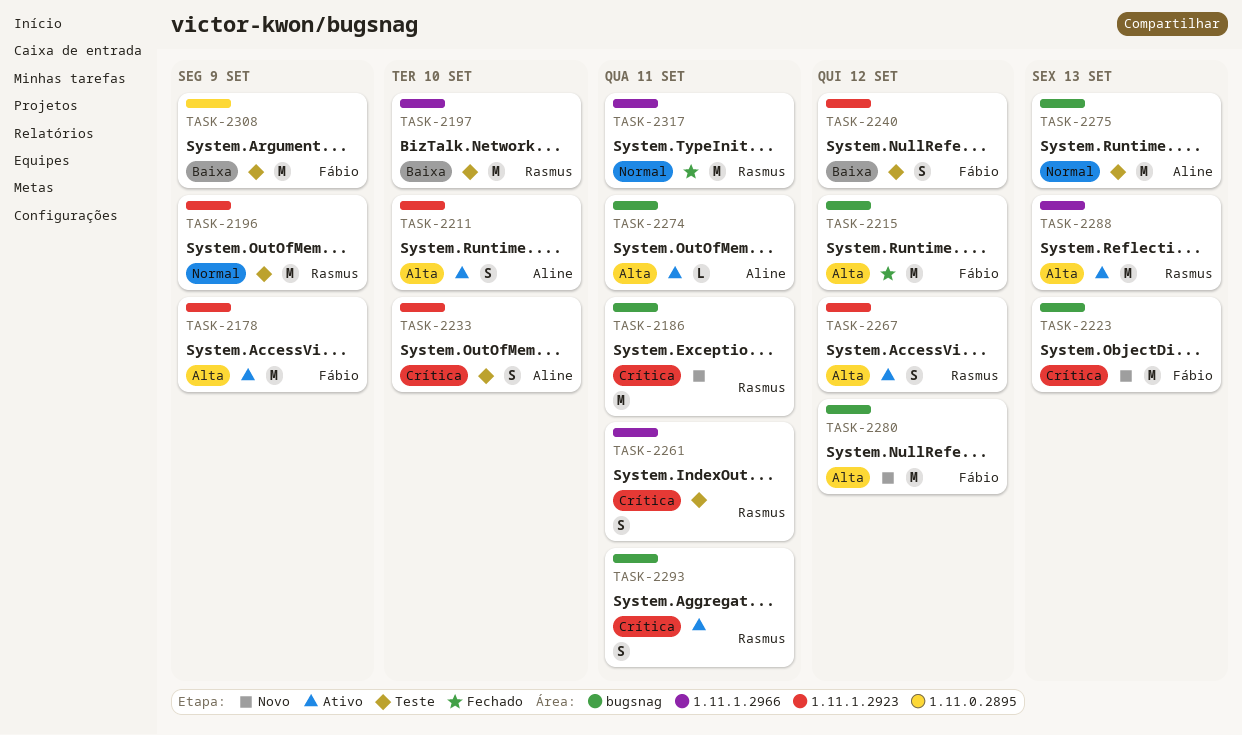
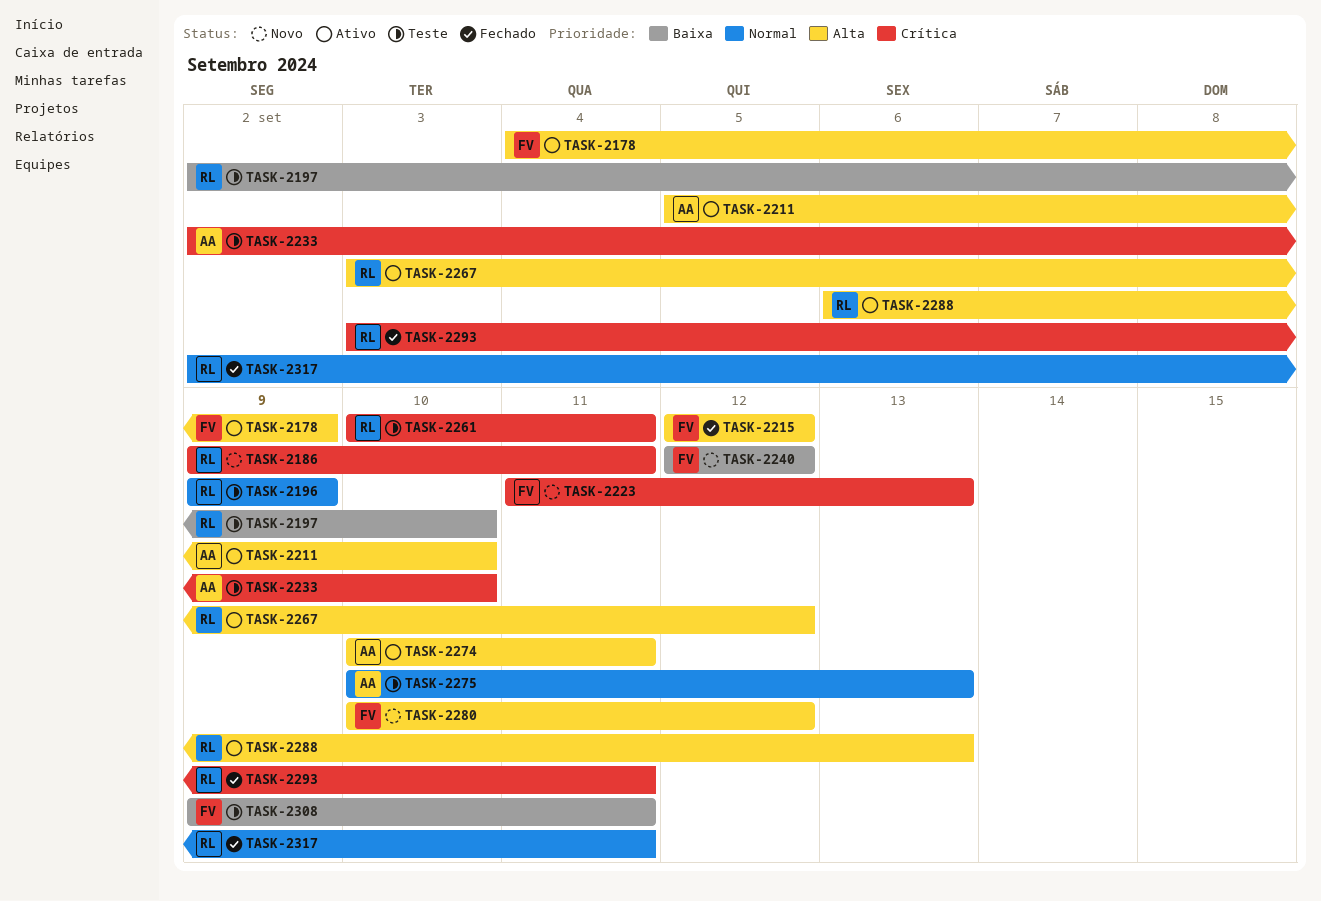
TASK-2240, status: Teste -> Novo
TASK-2293, status: Ativo -> Fechado
TASK-2308, due: Sep 9 -> Sep 11

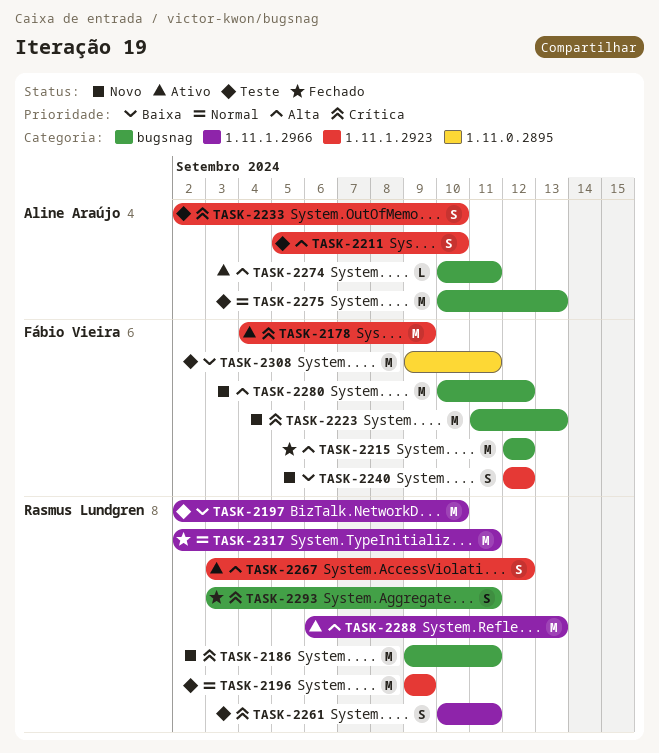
TASK-2178, priority: Alta -> Crítica
TASK-2211, status: Ativo -> Teste

